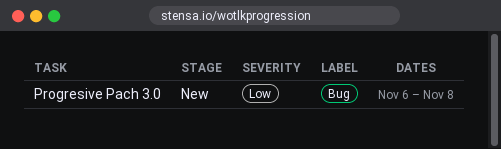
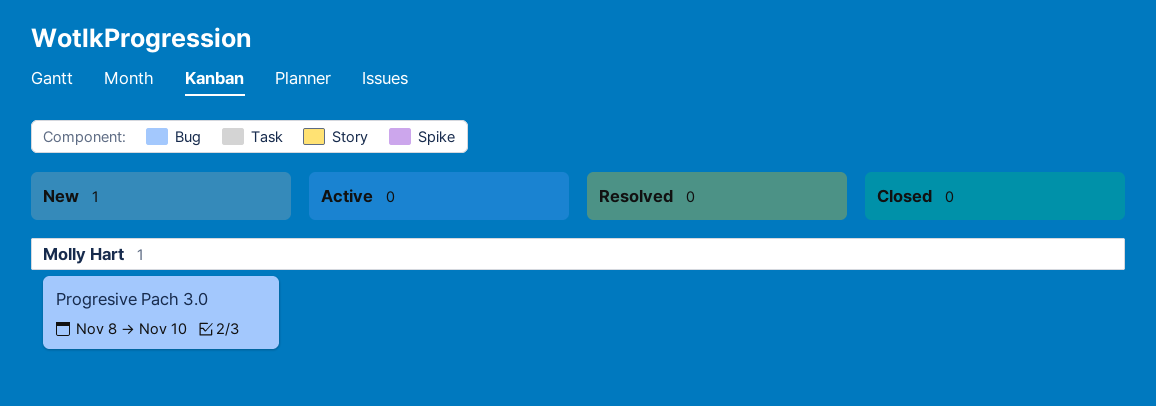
Progresive Pach 3.0, start: Nov 6 -> Nov 8
Progresive Pach 3.0, due: Nov 8 -> Nov 10

